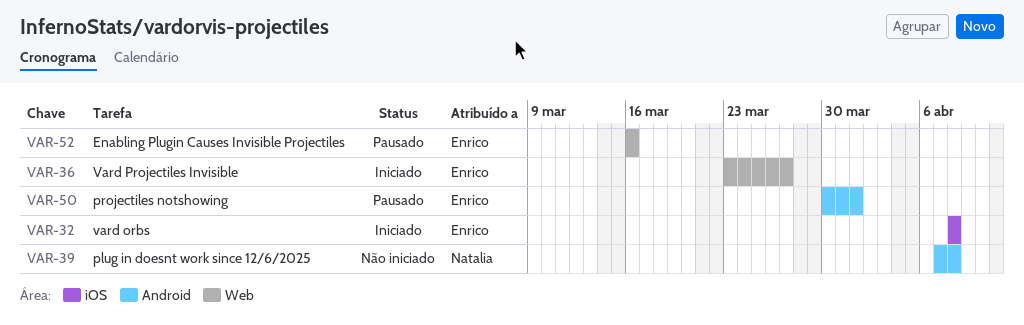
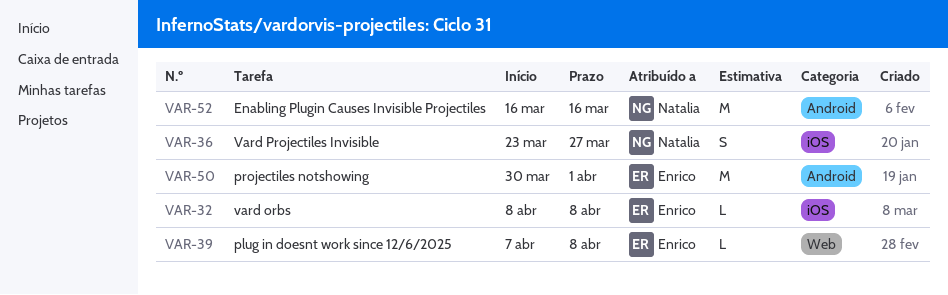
VAR-36, owner: Enrico -> Natalia
VAR-36, label: Web -> iOS
VAR-39, owner: Natalia -> Enrico
VAR-39, label: Android -> Web
VAR-52, owner: Enrico -> Natalia
VAR-52, label: Web -> Android

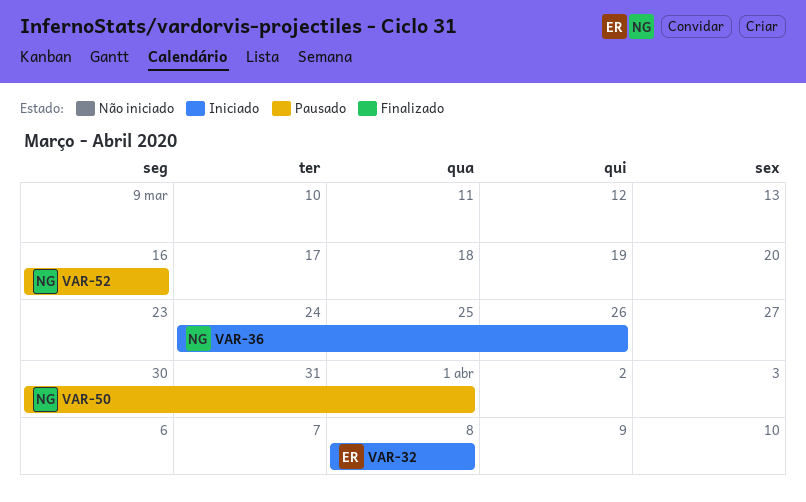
VAR-36, start: Mar 23 -> Mar 24
VAR-36, due: Mar 27 -> Mar 26
VAR-39: present -> none
VAR-50, owner: Enrico -> Natalia

